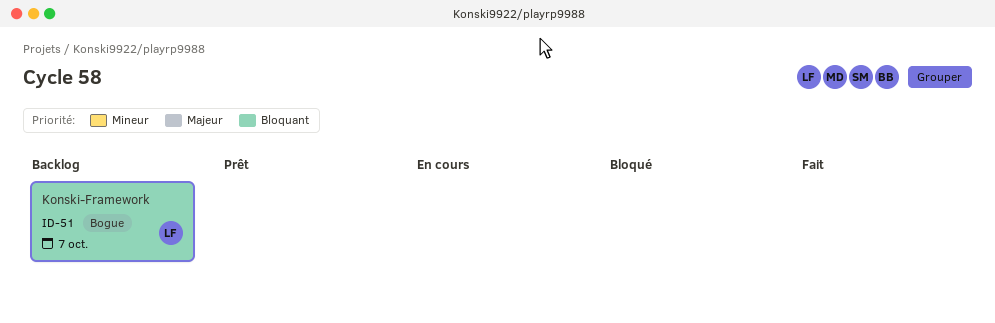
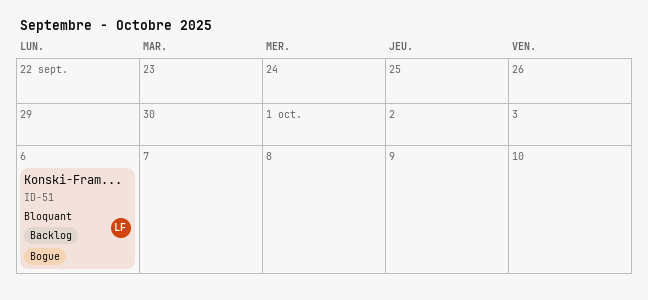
ID-51, due: Oct 7 -> Oct 6

